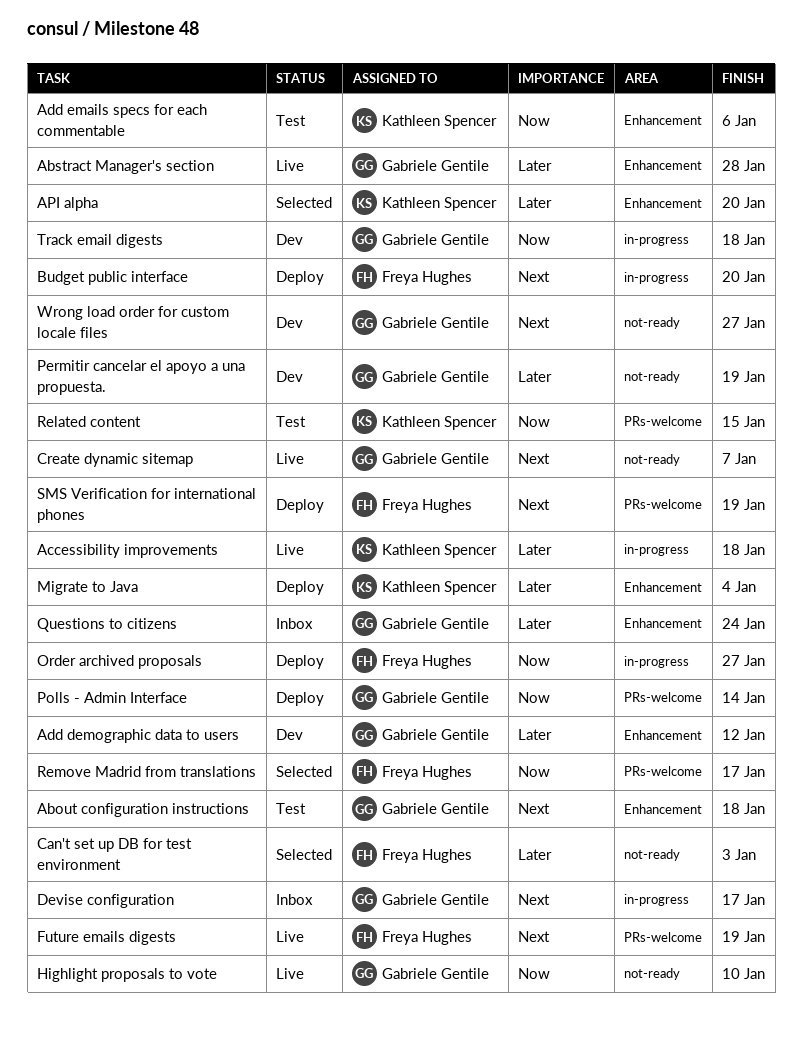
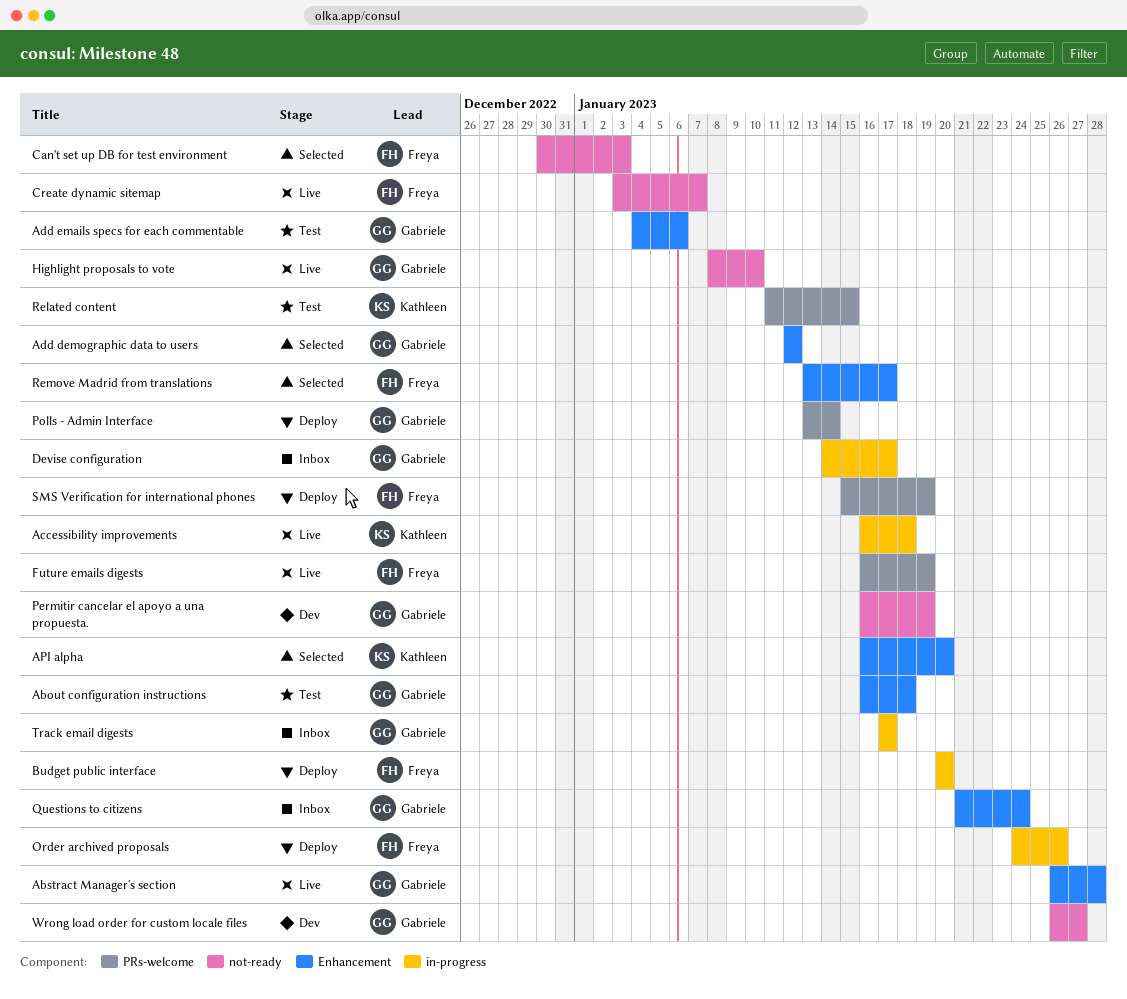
Add demographic data to users, status: Dev -> Selected
Add emails specs for each commentable, owner: Kathleen Spencer -> Gabriele Gentile
Create dynamic sitemap, owner: Gabriele Gentile -> Freya Hughes
Migrate to Java: present -> none
Order archived proposals, due: Jan 27 -> Jan 26
Remove Madrid from translations, label: PRs-welcome -> Enhancement
Track email digests, status: Dev -> Inbox
Track email digests, due: Jan 18 -> Jan 17

